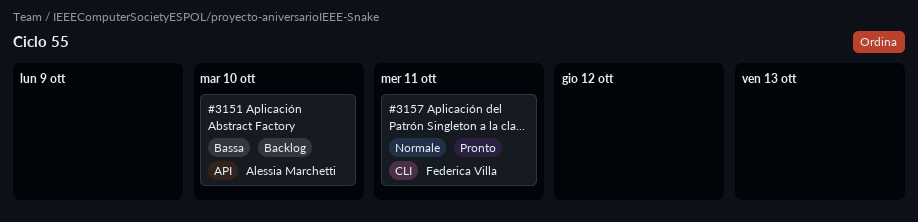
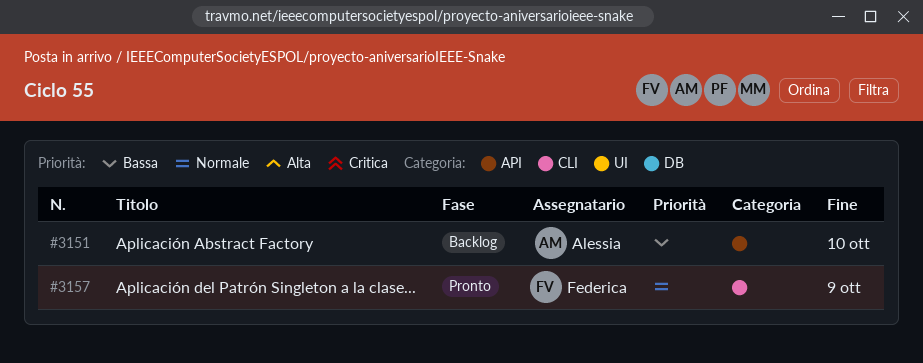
#3157, due: Oct 11 -> Oct 9

